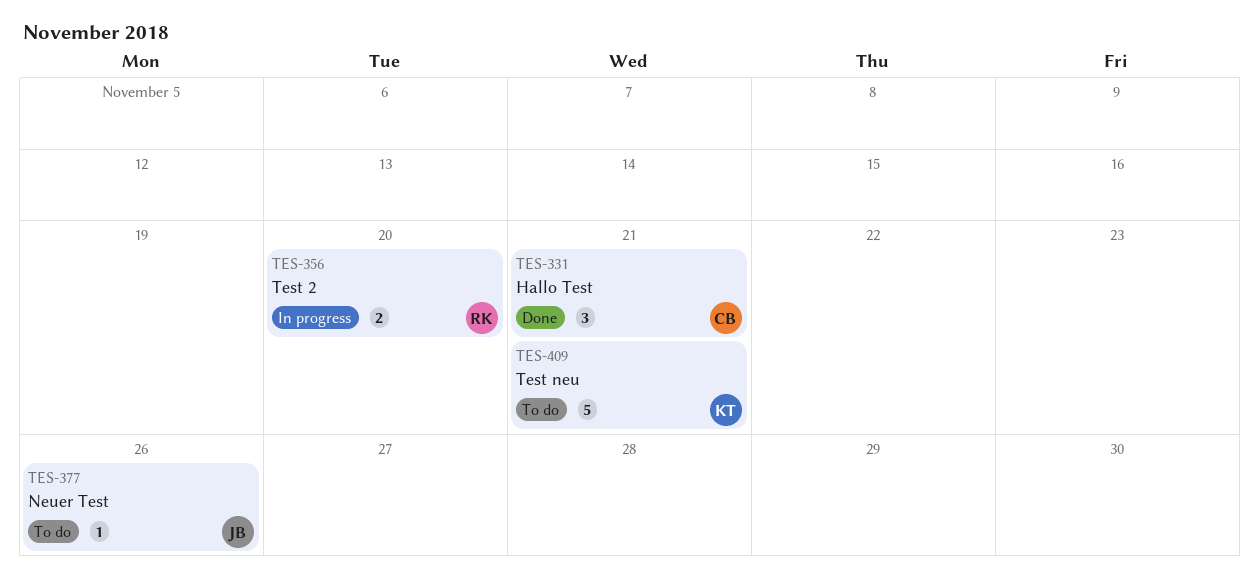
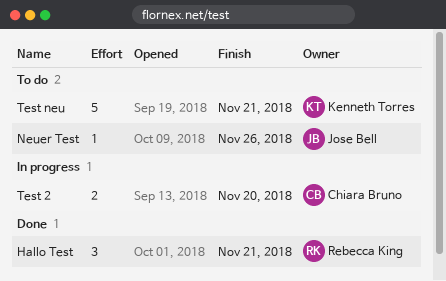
Hallo Test, owner: Chiara Bruno -> Rebecca King
Test 2, owner: Rebecca King -> Chiara Bruno

